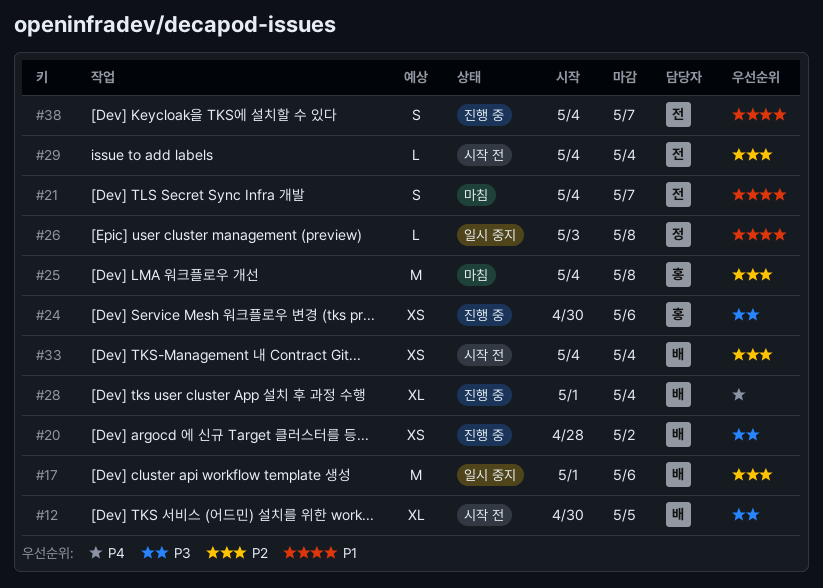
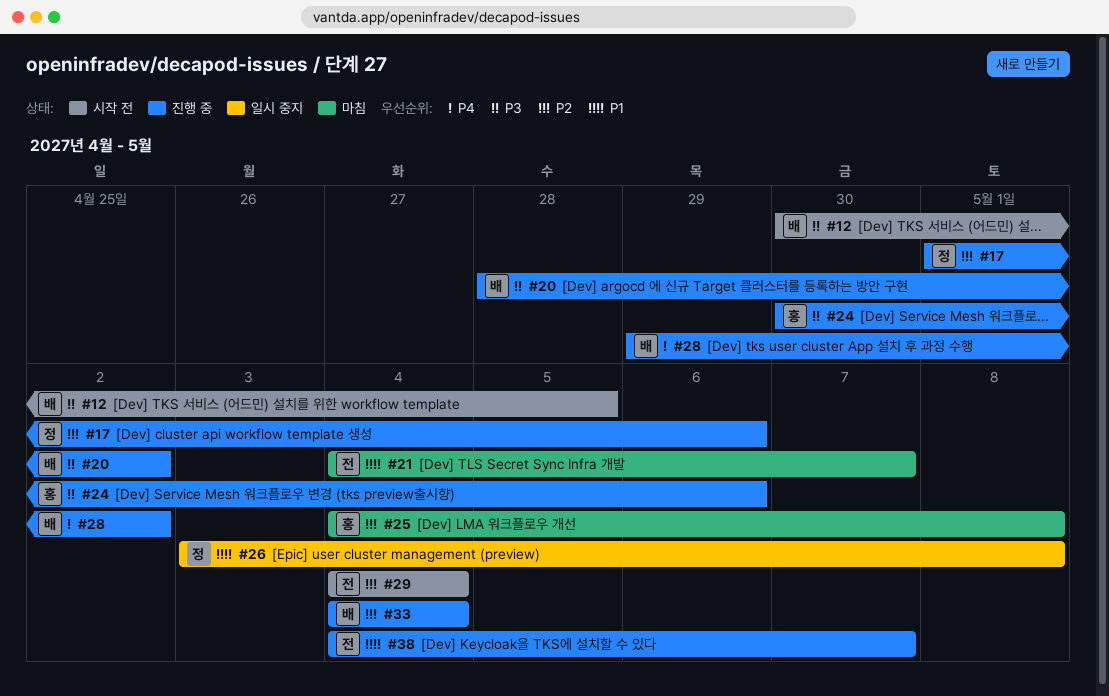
#17, status: 일시 중지 -> 진행 중
#17, owner: 배 -> 정
#28, start: May 1 -> Apr 29
#28, due: May 4 -> May 2
#33, status: 시작 전 -> 진행 중

